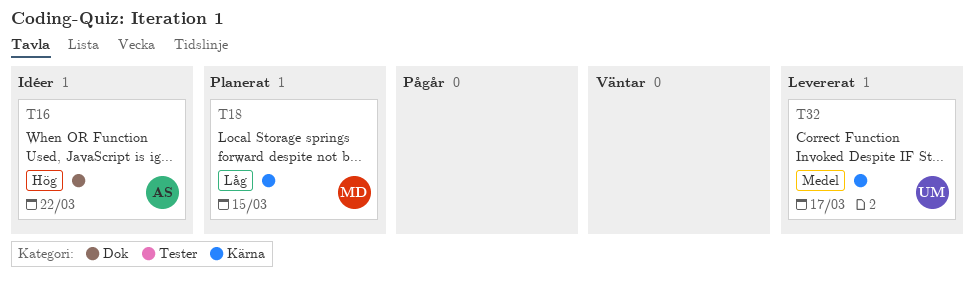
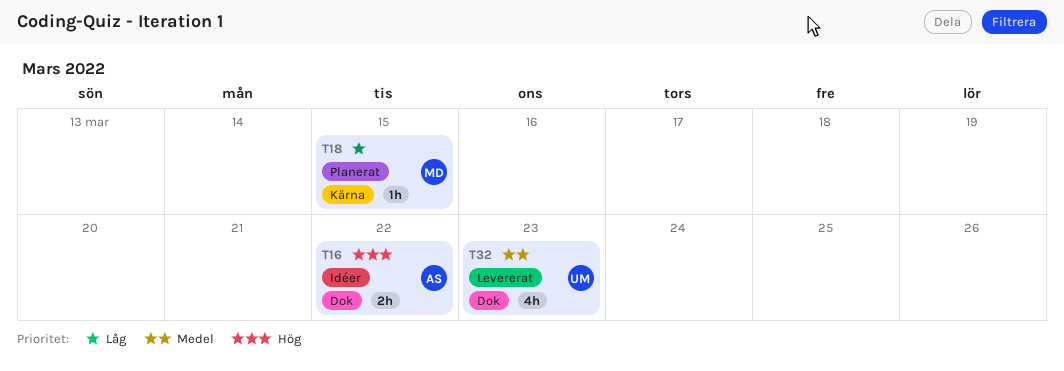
T32, label: Kärna -> Dok
T32, due: Mar 17 -> Mar 23

